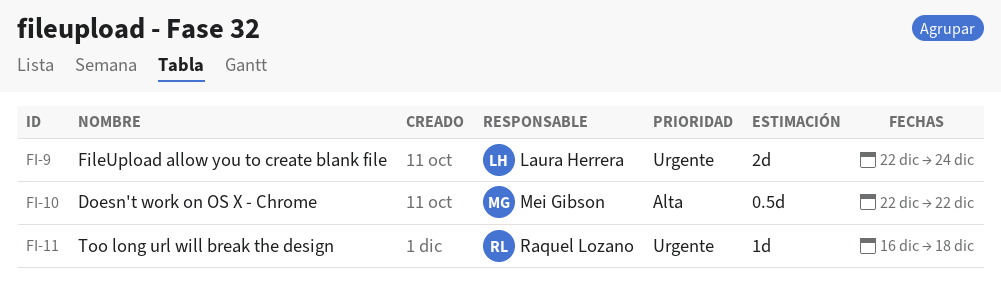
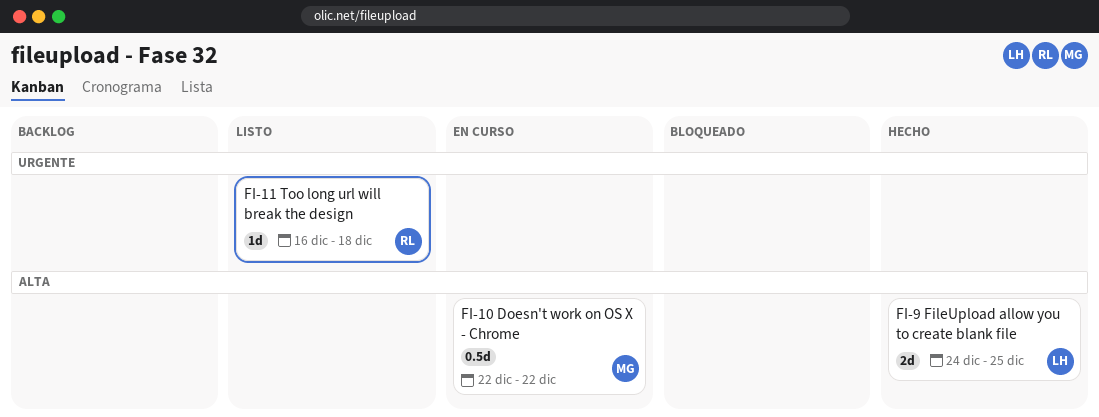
FI-9, priority: Urgente -> Alta
FI-9, start: Dec 22 -> Dec 24
FI-9, due: Dec 24 -> Dec 25

